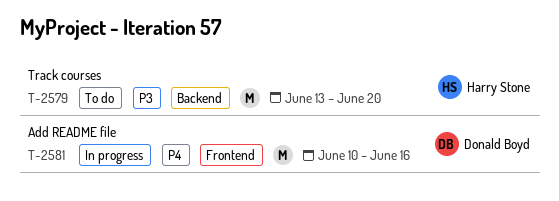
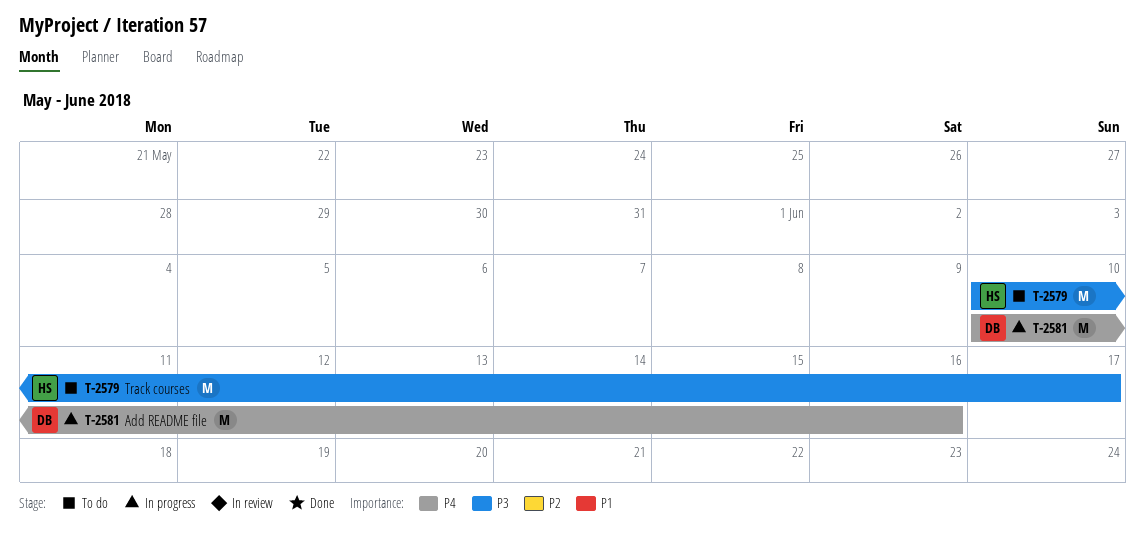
T-2579, start: Jun 13 -> Jun 10
T-2579, due: Jun 20 -> Jun 17

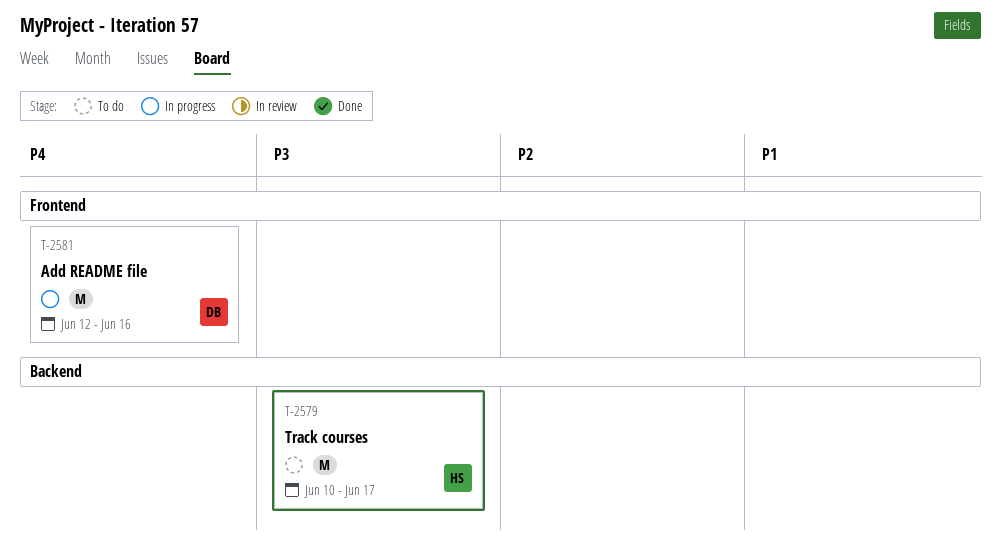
T-2581, start: Jun 10 -> Jun 12

